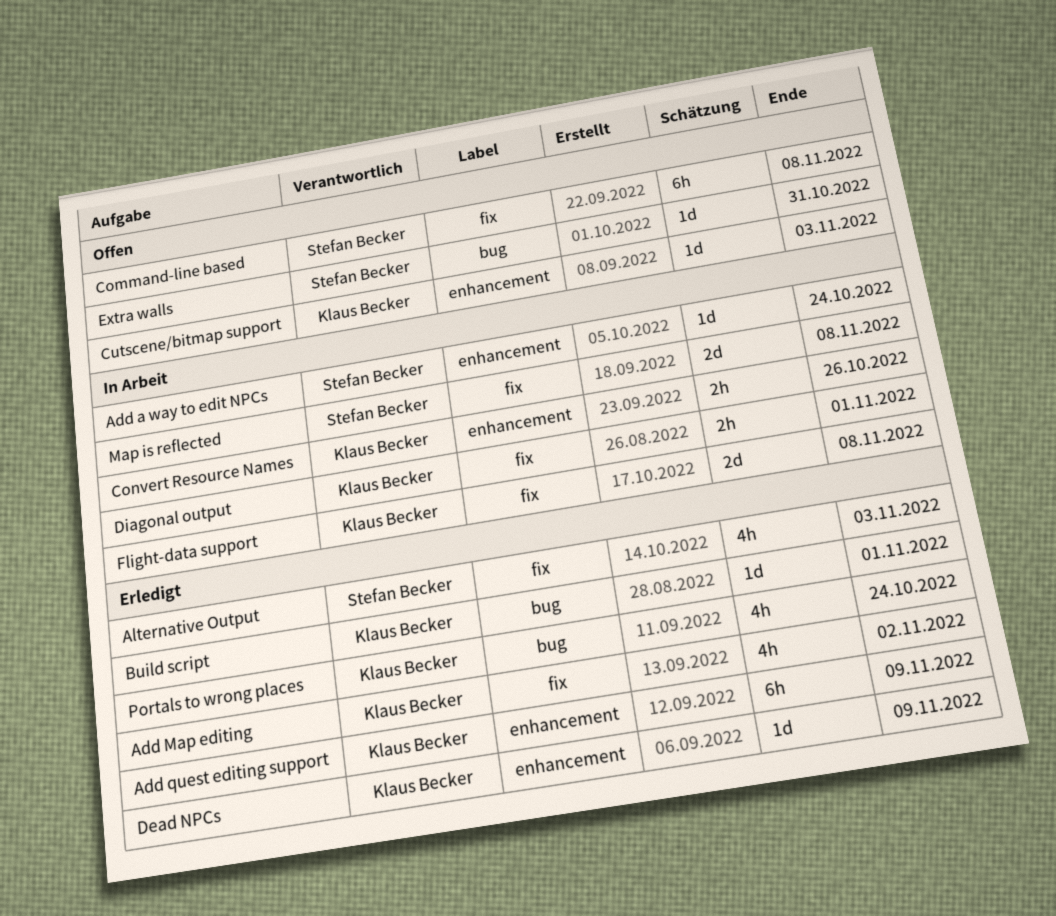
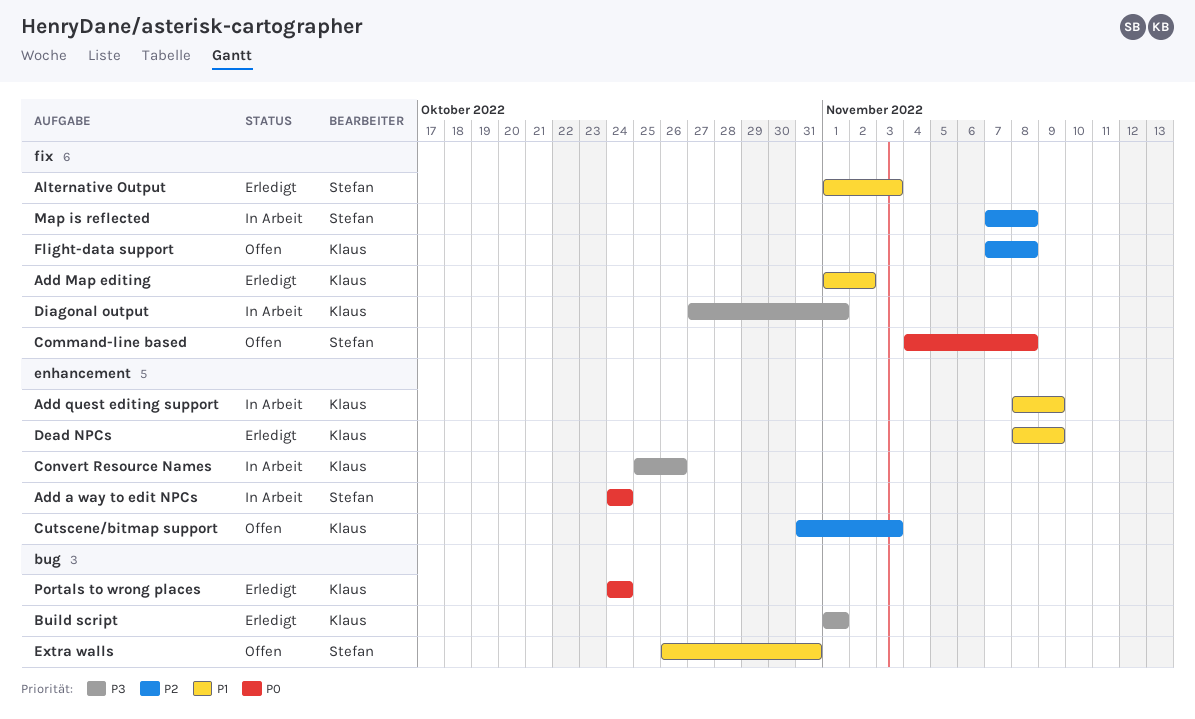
Add quest editing support, status: Erledigt -> In Arbeit
Flight-data support, status: In Arbeit -> Offen

